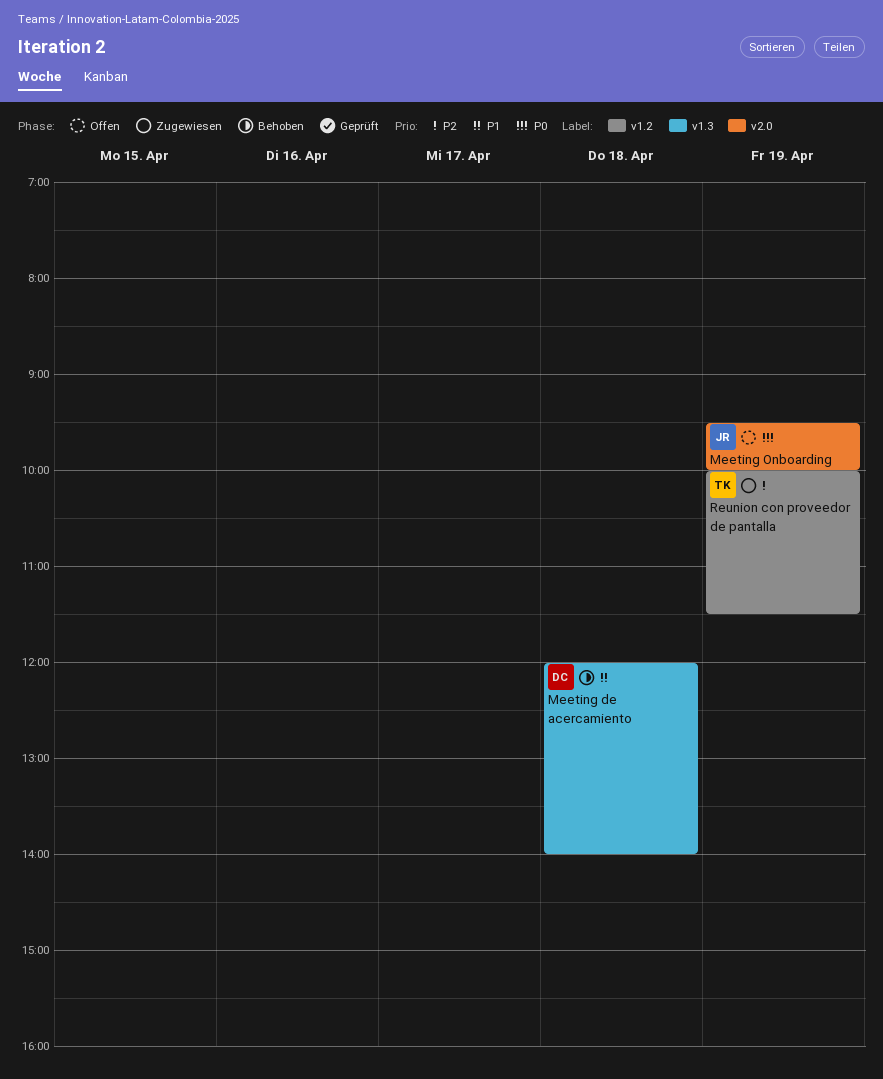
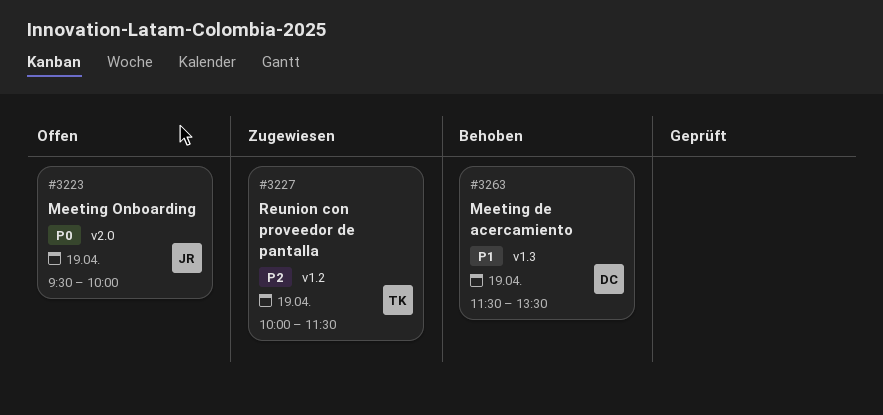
Meeting de acercamiento, day: Apr 18 -> Apr 19
Meeting de acercamiento, begins: 12:00 -> 11:30
Meeting de acercamiento, ends: 14:00 -> 13:30

